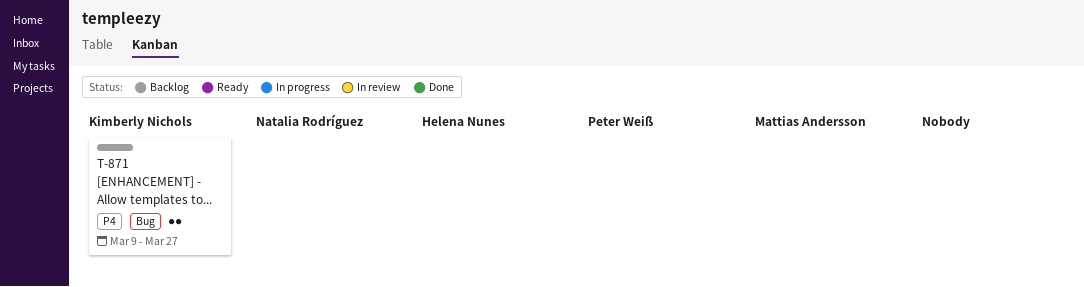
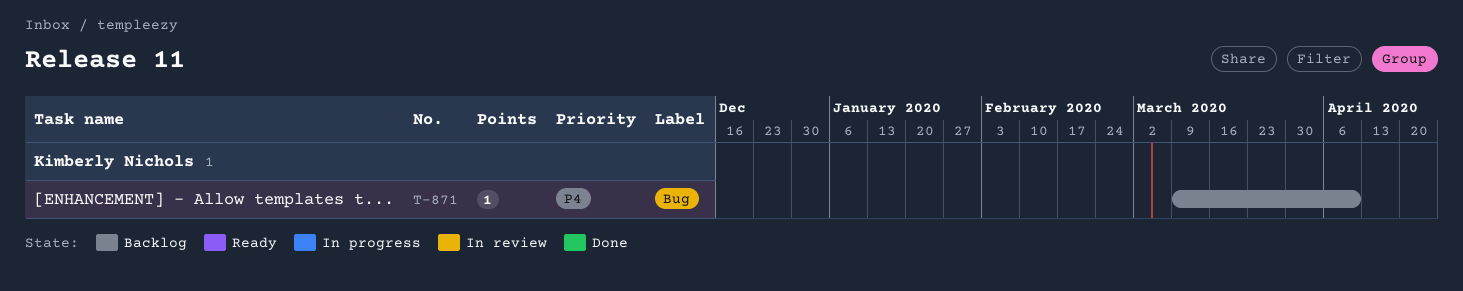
T-871, estimate: 2 -> 1
T-871, due: Mar 27 -> Apr 10

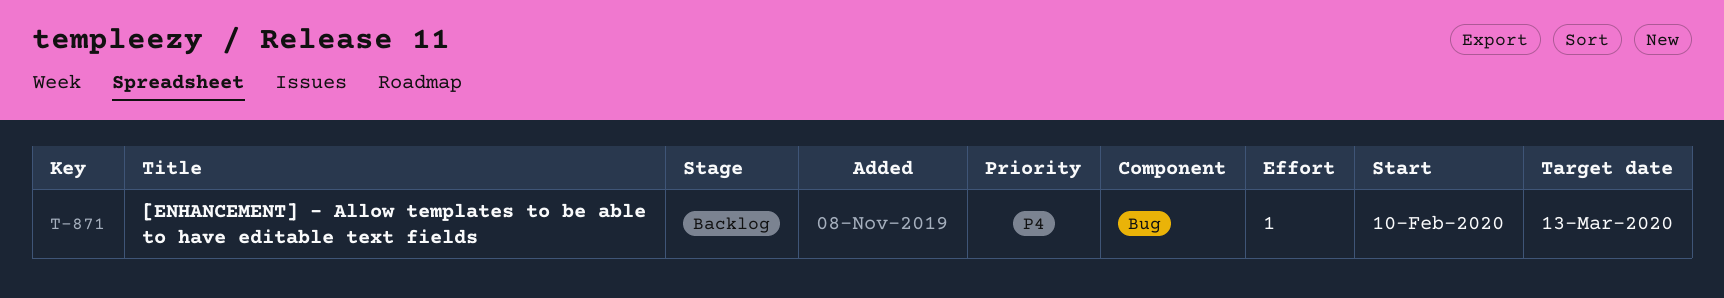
T-871, start: Mar 9 -> Feb 10
T-871, due: Apr 10 -> Mar 13

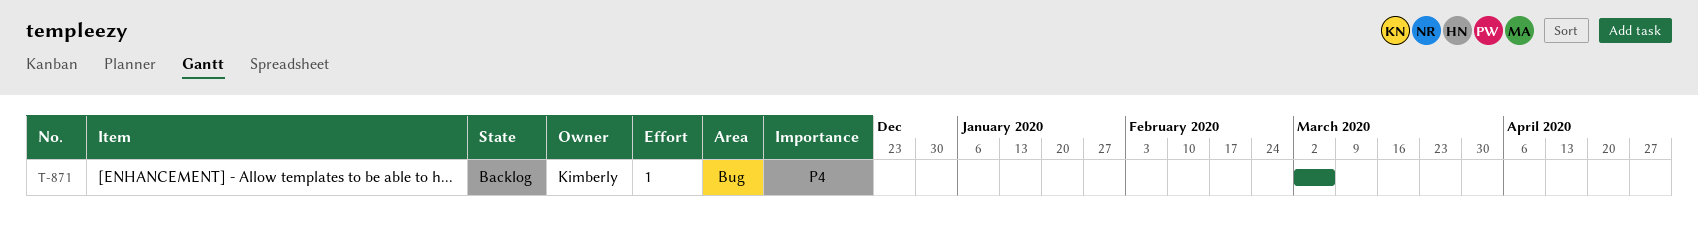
T-871, start: Feb 10 -> Mar 2
T-871, due: Mar 13 -> Mar 6

